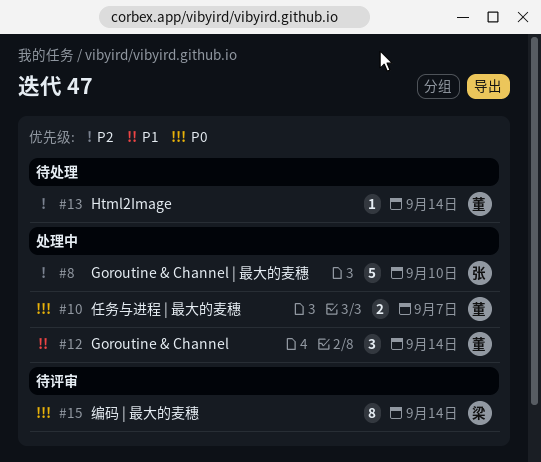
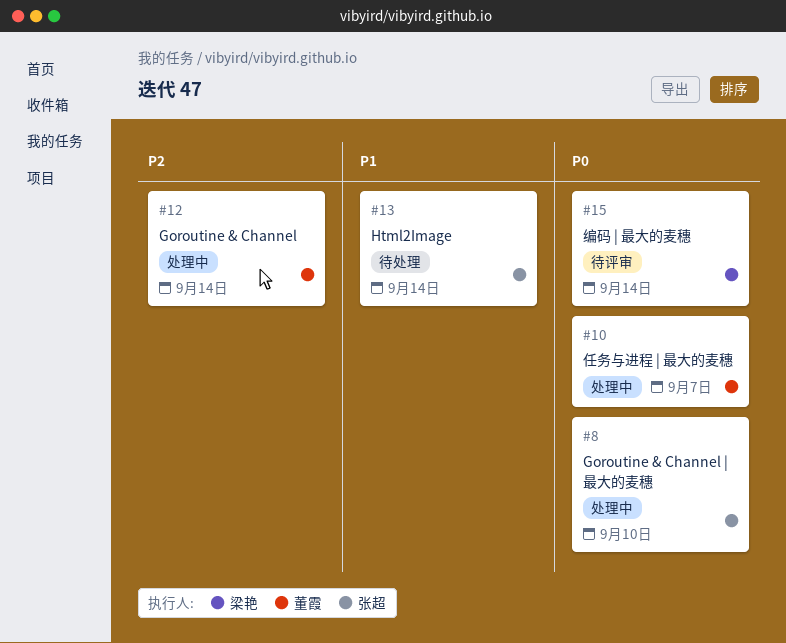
#8, priority: P2 -> P0
#12, priority: P1 -> P2
#13, owner: 董霞 -> 张超
#13, priority: P2 -> P1

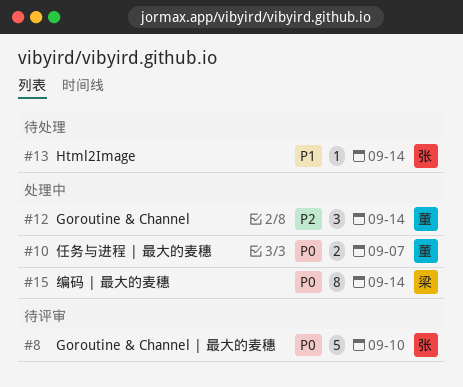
#8, status: 处理中 -> 待评审
#15, status: 待评审 -> 处理中

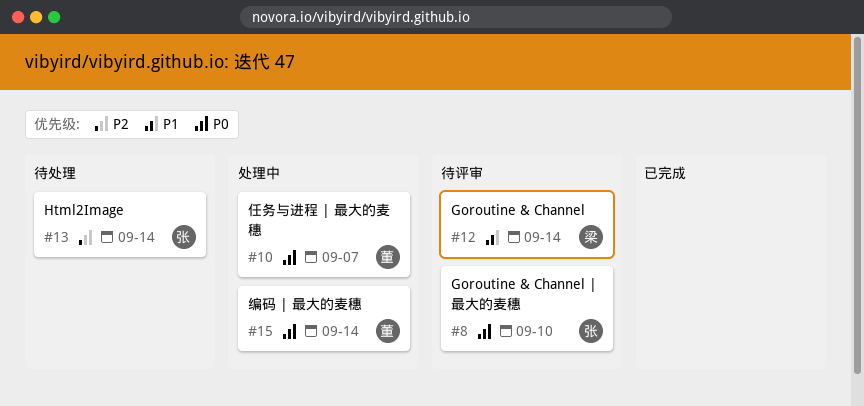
#12, status: 处理中 -> 待评审
#12, owner: 董 -> 梁
#12, priority: P2 -> P1
#13, priority: P1 -> P2
#15, owner: 梁 -> 董

